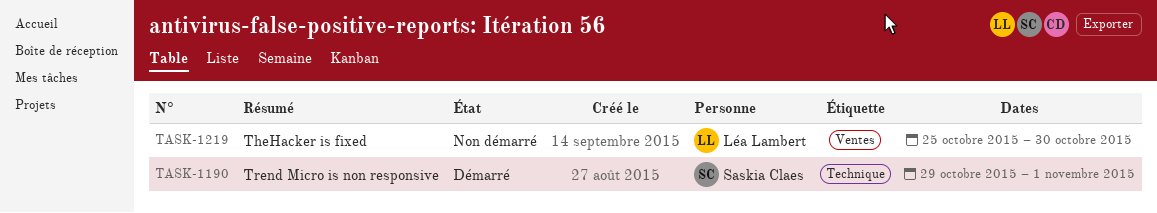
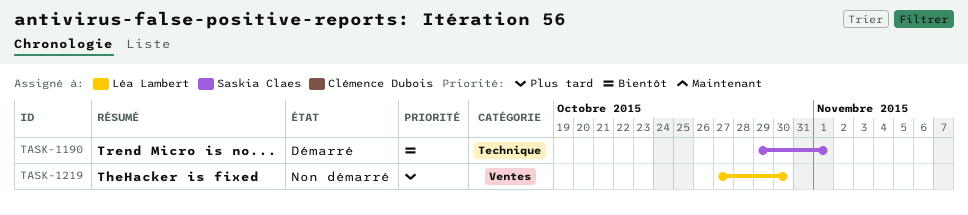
TASK-1219, start: Oct 25 -> Oct 27

